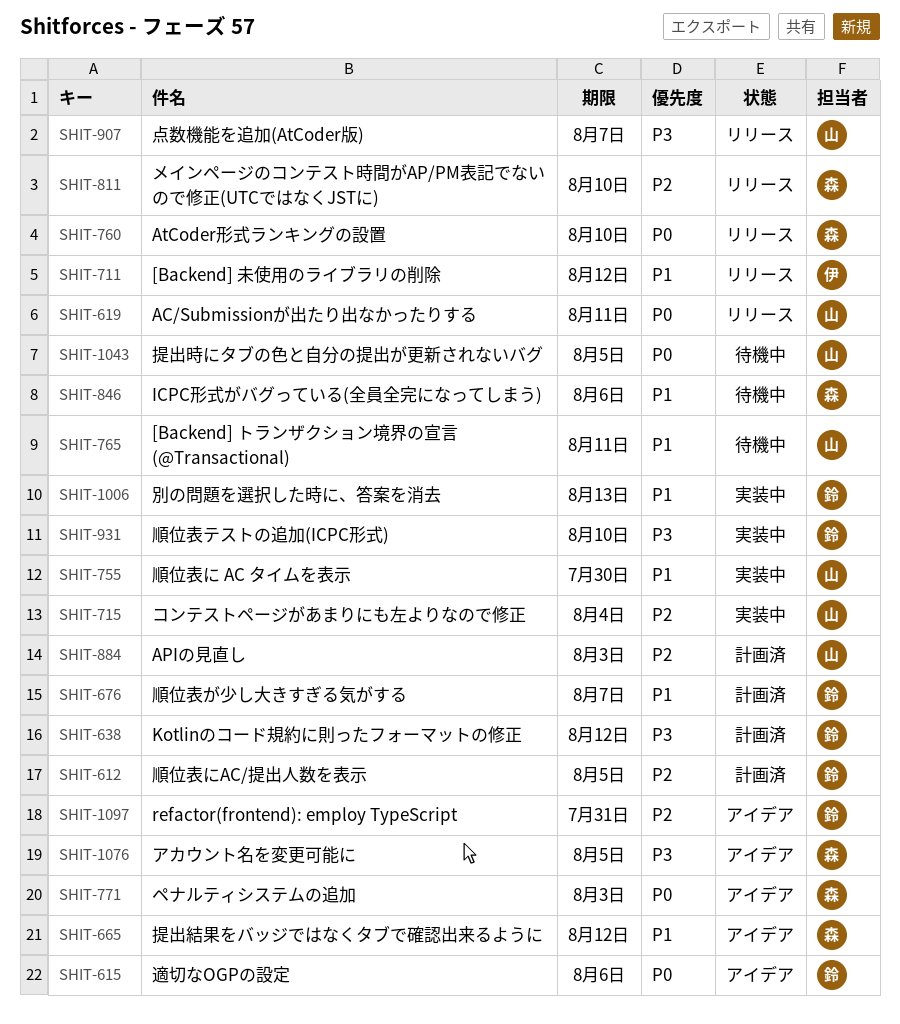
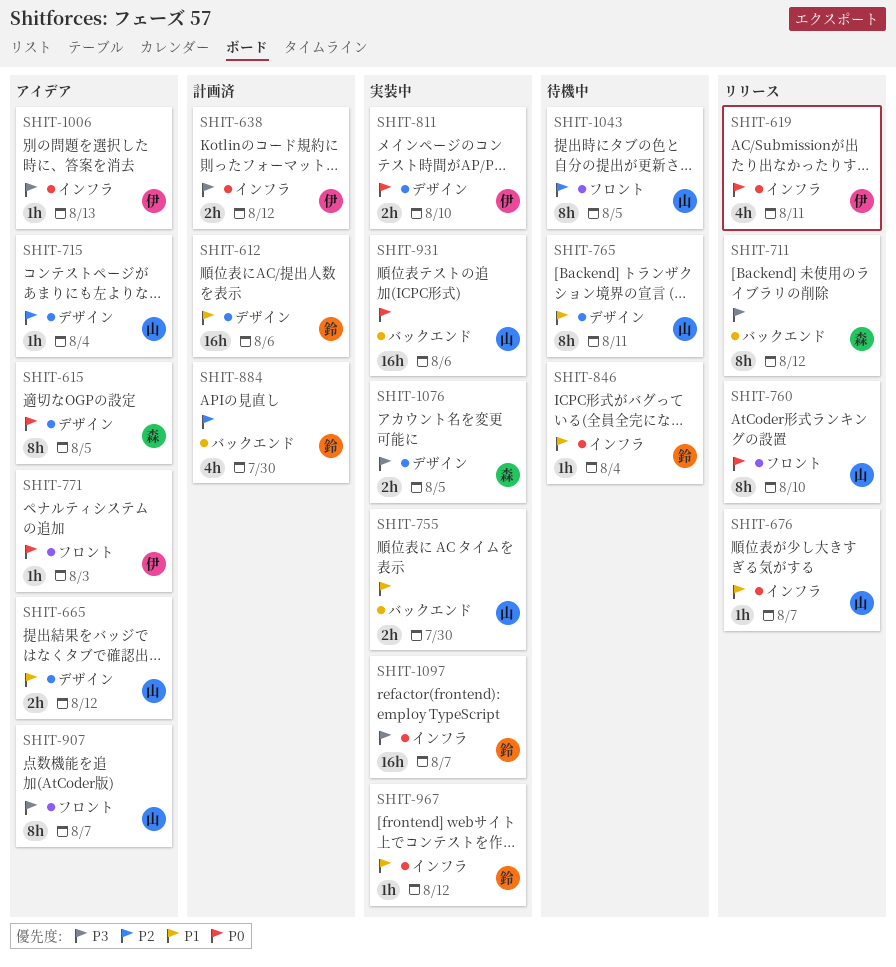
SHIT-612, priority: P2 -> P1
SHIT-612, due: Aug 5 -> Aug 6
SHIT-615, owner: 鈴 -> 森
SHIT-615, due: Aug 6 -> Aug 5
SHIT-619, owner: 山 -> 伊
SHIT-638, owner: 鈴 -> 伊
SHIT-665, owner: 森 -> 山
SHIT-676, status: 計画済 -> リリース
SHIT-676, owner: 鈴 -> 山
SHIT-711, owner: 伊 -> 森
SHIT-711, priority: P1 -> P3
SHIT-715, status: 実装中 -> アイデア
SHIT-760, owner: 森 -> 山
SHIT-771, owner: 森 -> 伊
SHIT-811, status: リリース -> 実装中
SHIT-811, owner: 森 -> 伊
SHIT-811, priority: P2 -> P0
SHIT-846, owner: 森 -> 鈴
SHIT-846, due: Aug 6 -> Aug 4
SHIT-884, owner: 山 -> 鈴
SHIT-884, due: Aug 3 -> Jul 30
SHIT-907, status: リリース -> アイデア
SHIT-931, owner: 鈴 -> 山
SHIT-931, priority: P3 -> P0
SHIT-931, due: Aug 10 -> Aug 6
SHIT-967: none -> present
SHIT-1006, status: 実装中 -> アイデア
SHIT-1006, owner: 鈴 -> 伊
SHIT-1006, priority: P1 -> P3
SHIT-1043, priority: P0 -> P2
SHIT-1076, status: アイデア -> 実装中
SHIT-1097, status: アイデア -> 実装中
SHIT-1097, priority: P2 -> P3
SHIT-1097, due: Jul 31 -> Aug 7

